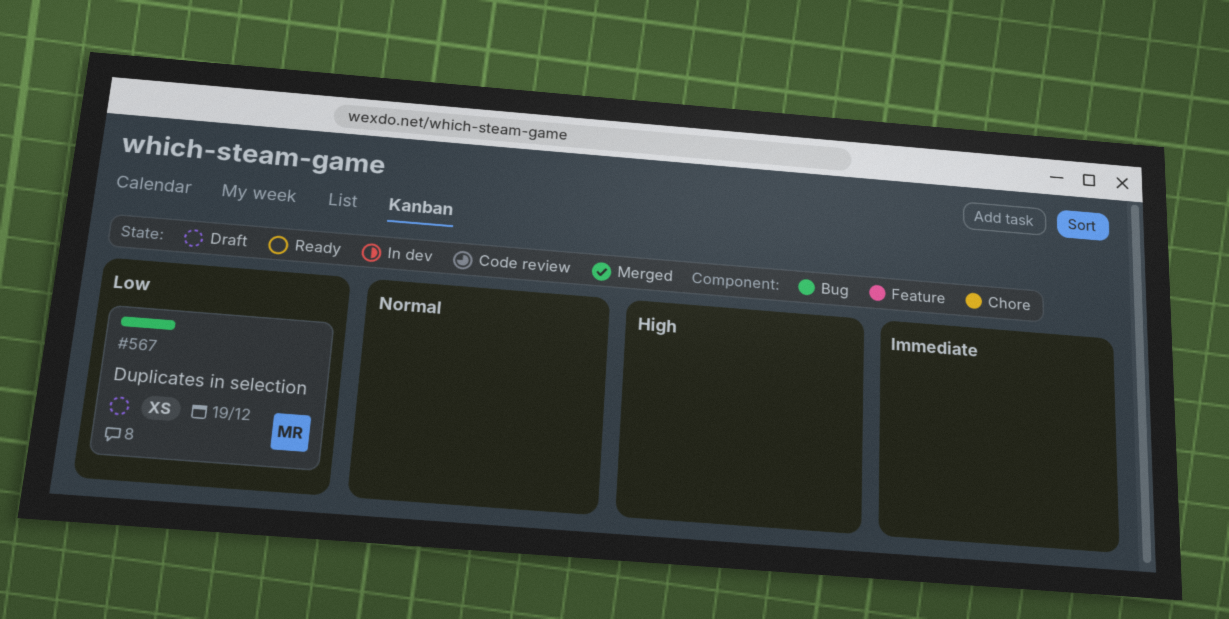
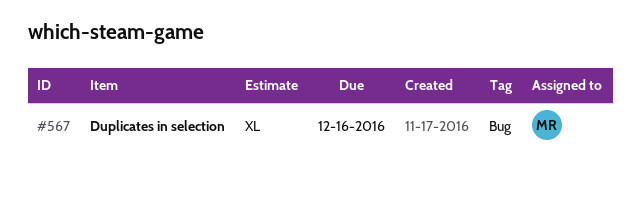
#567, estimate: XS -> XL
#567, due: Dec 19 -> Dec 16

